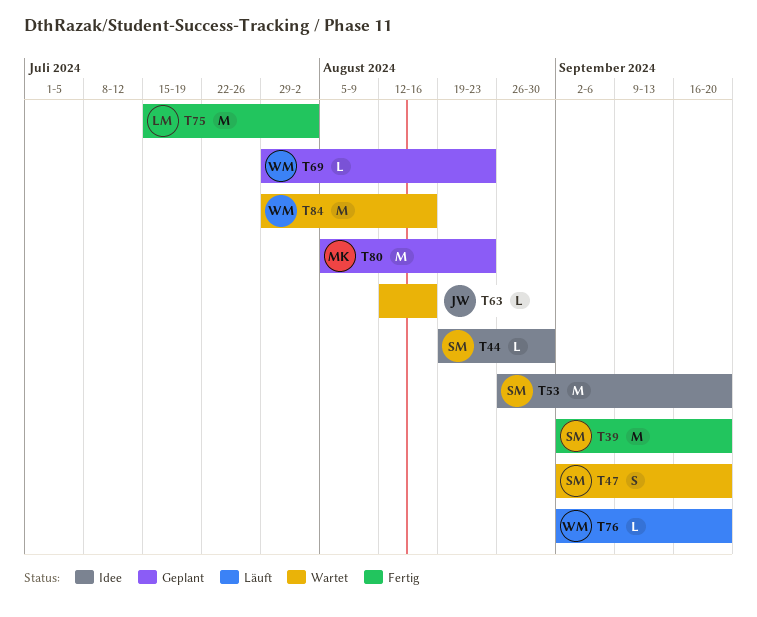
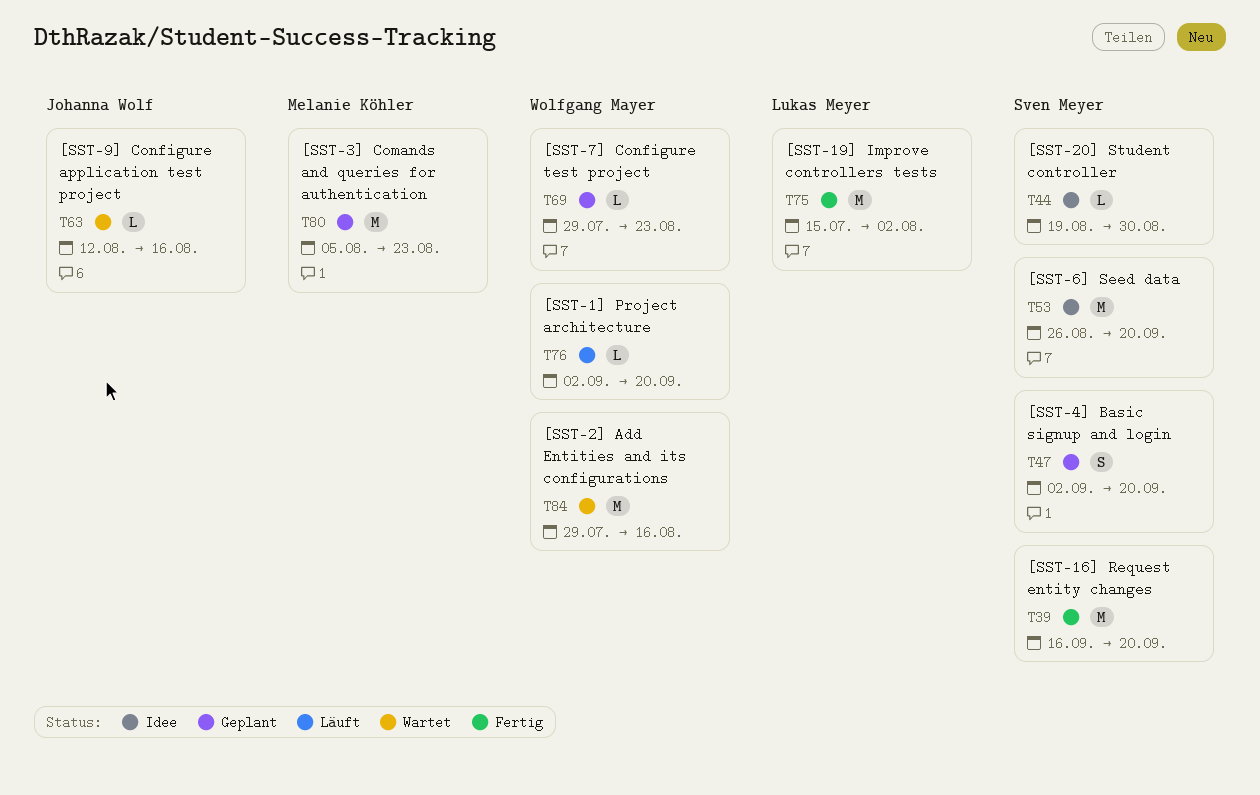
T39, start: Sep 2 -> Sep 16
T47, status: Wartet -> Geplant

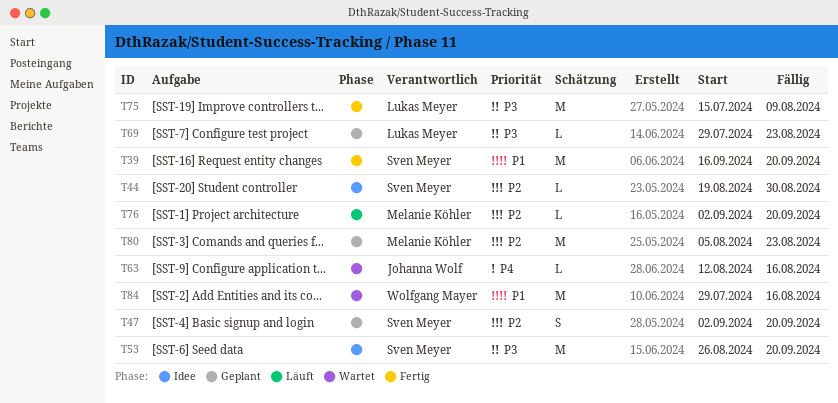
T69, owner: Wolfgang Mayer -> Lukas Meyer
T75, due: Aug 2 -> Aug 9
T76, owner: Wolfgang Mayer -> Melanie Köhler

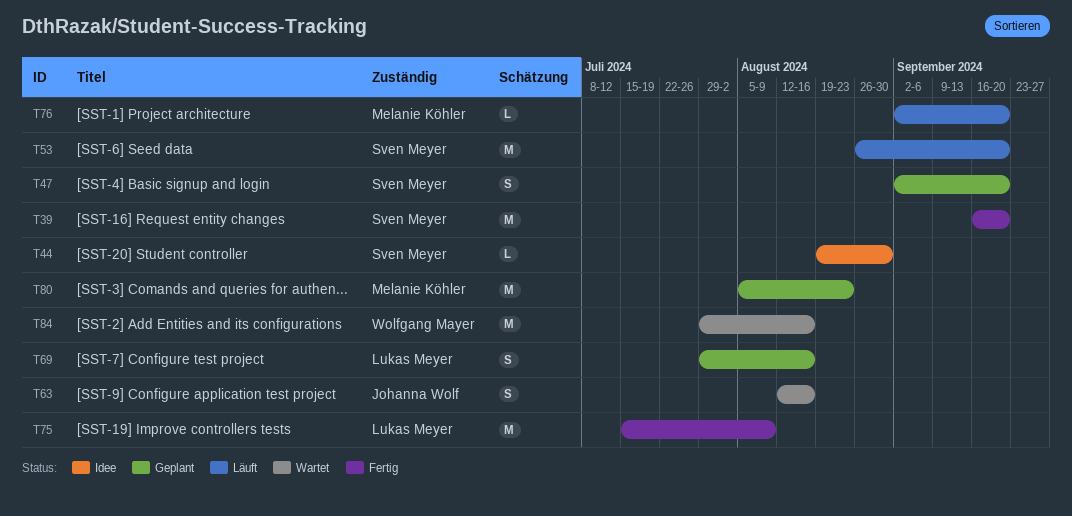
T53, status: Idee -> Läuft
T63, estimate: L -> S
T69, estimate: L -> S
T69, due: Aug 23 -> Aug 16

